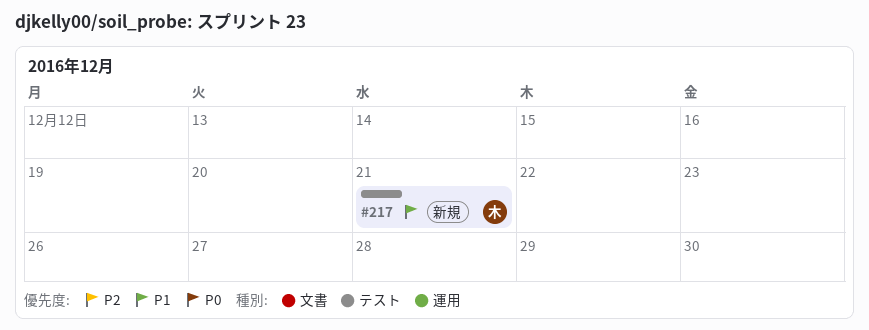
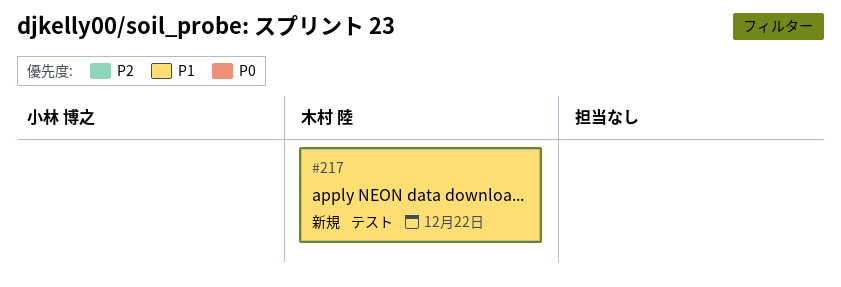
#217, due: Dec 21 -> Dec 22

